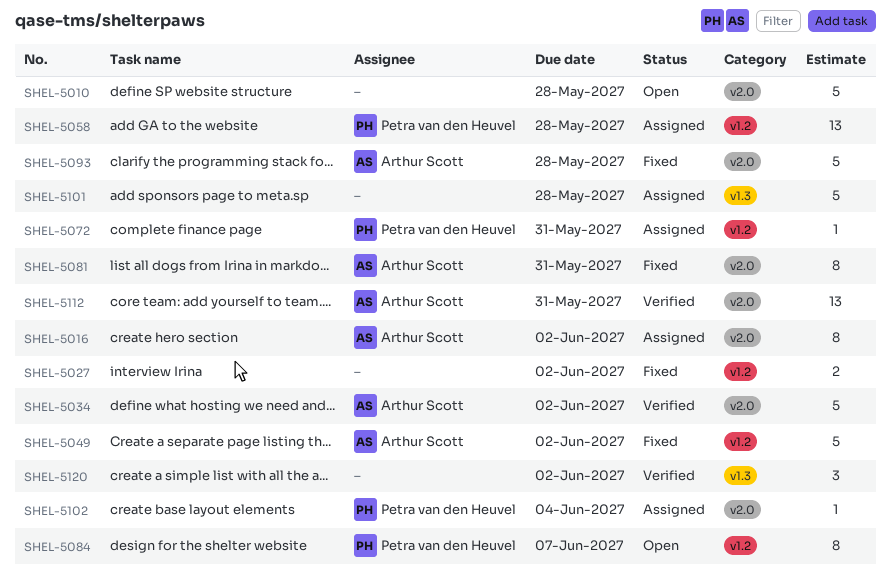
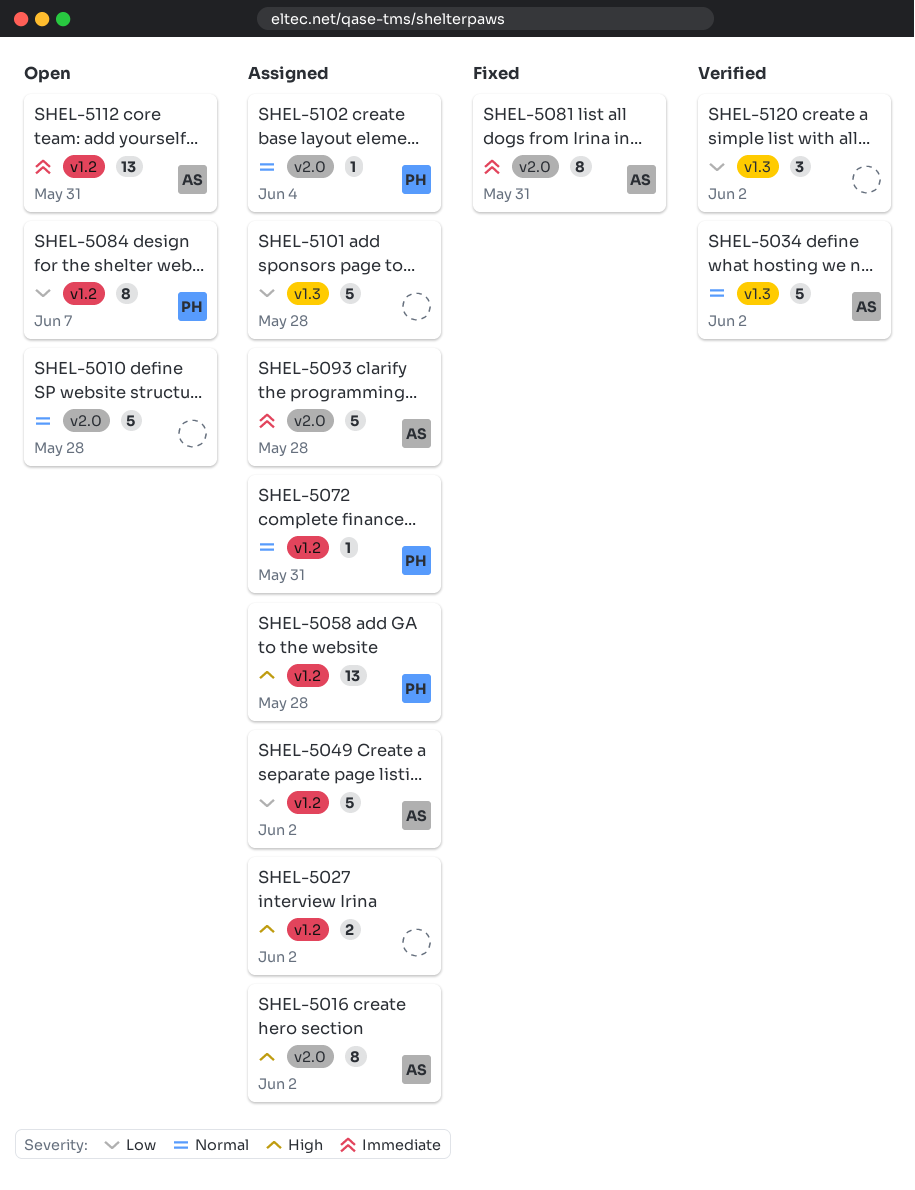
SHEL-5027, status: Fixed -> Assigned
SHEL-5034, label: v2.0 -> v1.3
SHEL-5049, status: Fixed -> Assigned
SHEL-5093, status: Fixed -> Assigned
SHEL-5112, status: Verified -> Open
SHEL-5112, label: v2.0 -> v1.2

